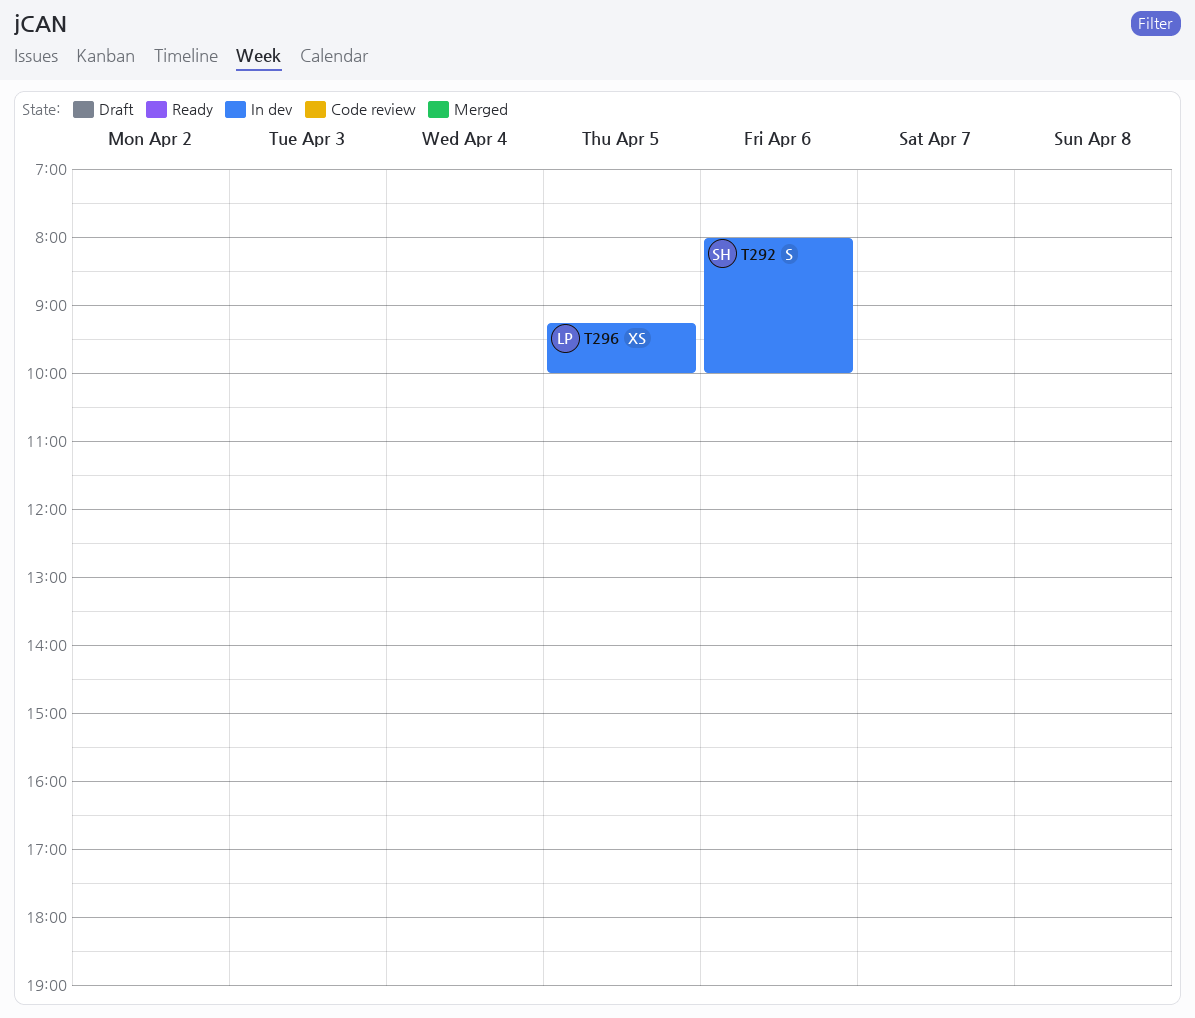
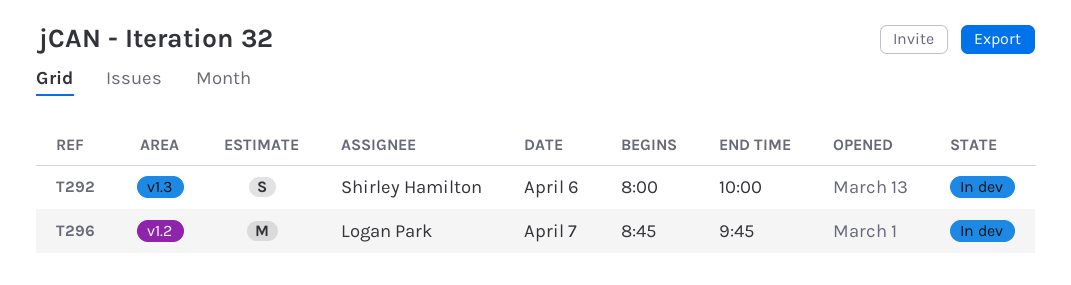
T296, estimate: XS -> M
T296, day: Apr 5 -> Apr 7
T296, begins: 09:15 -> 08:45
T296, ends: 10:00 -> 09:45

